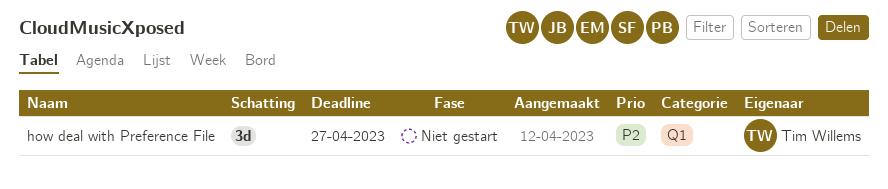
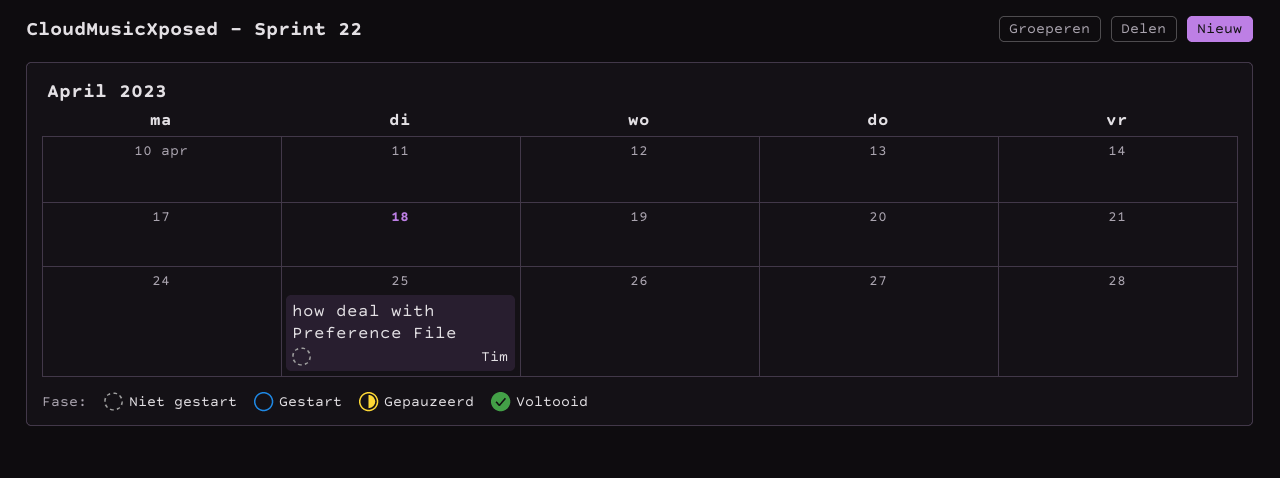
how deal with Preference File, due: Apr 27 -> Apr 25

